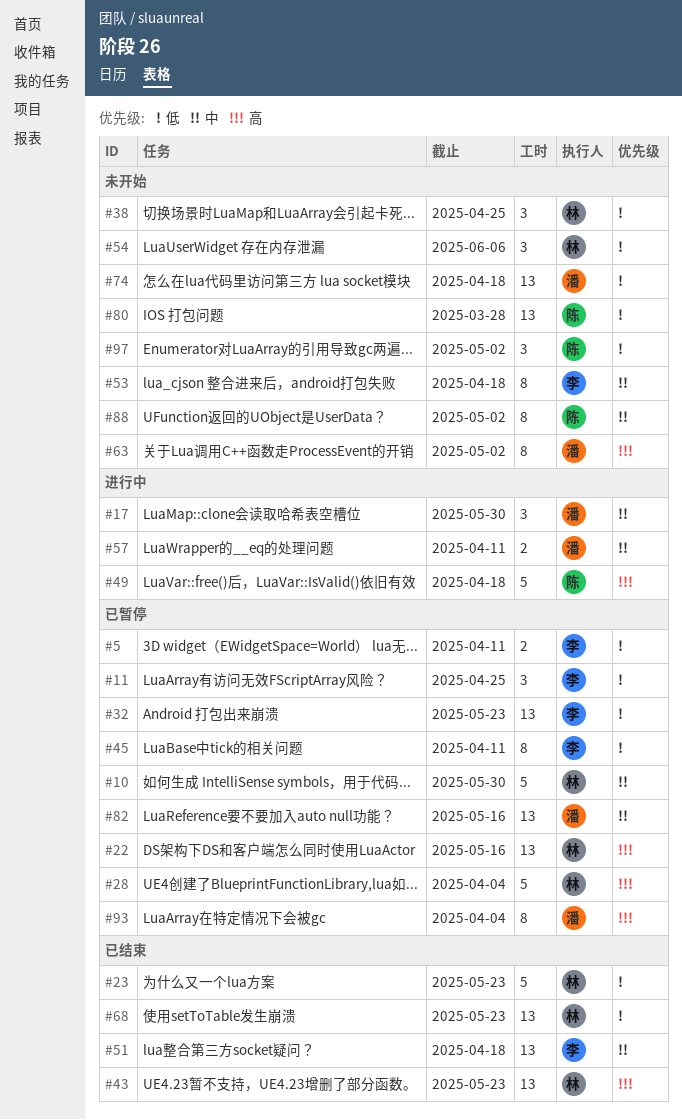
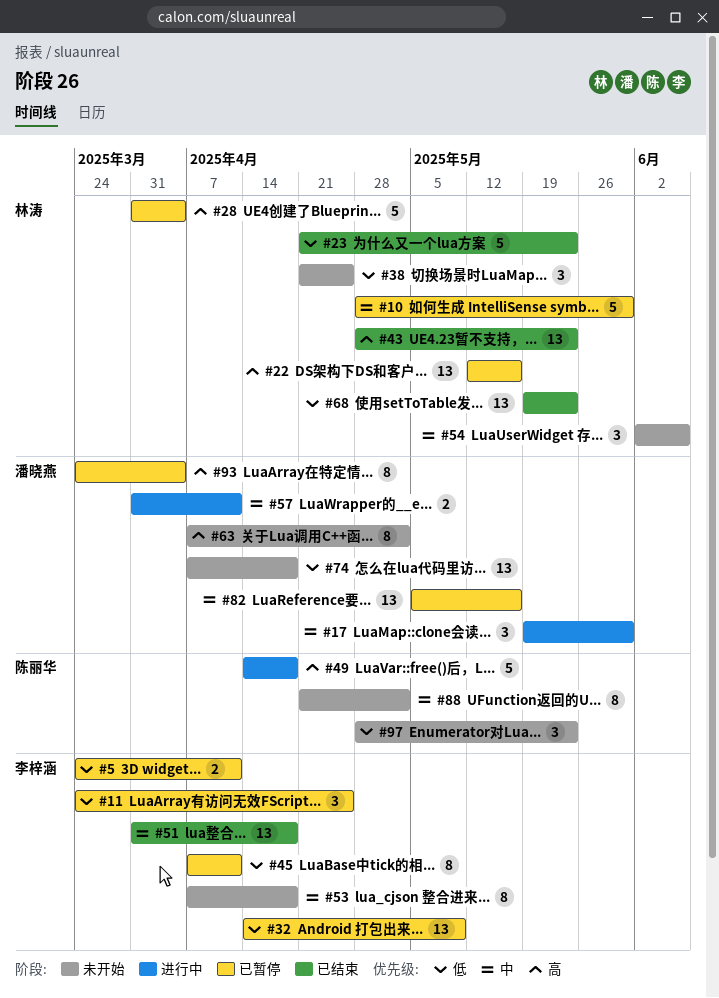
#32, due: May 23 -> May 9
#54, priority: 低 -> 中
#80: present -> none
#97, due: May 2 -> May 23

